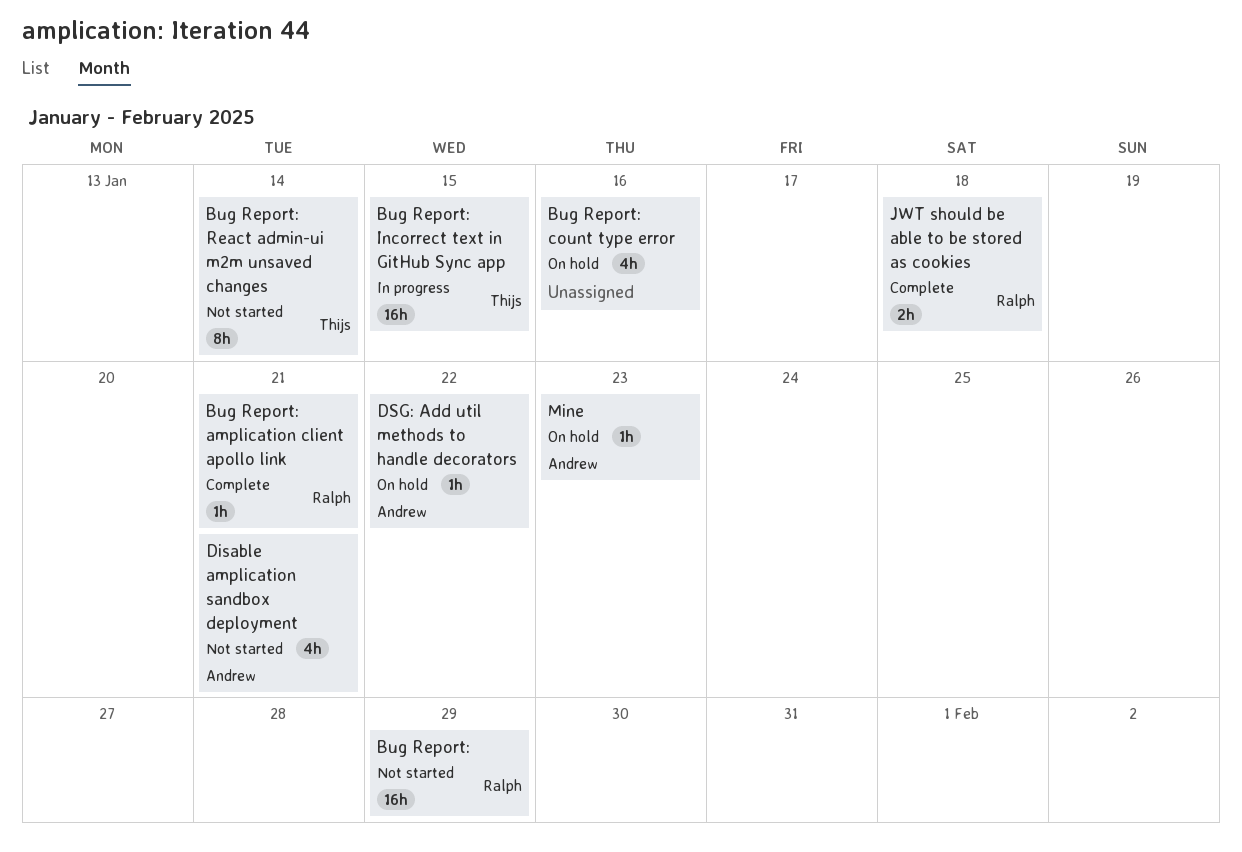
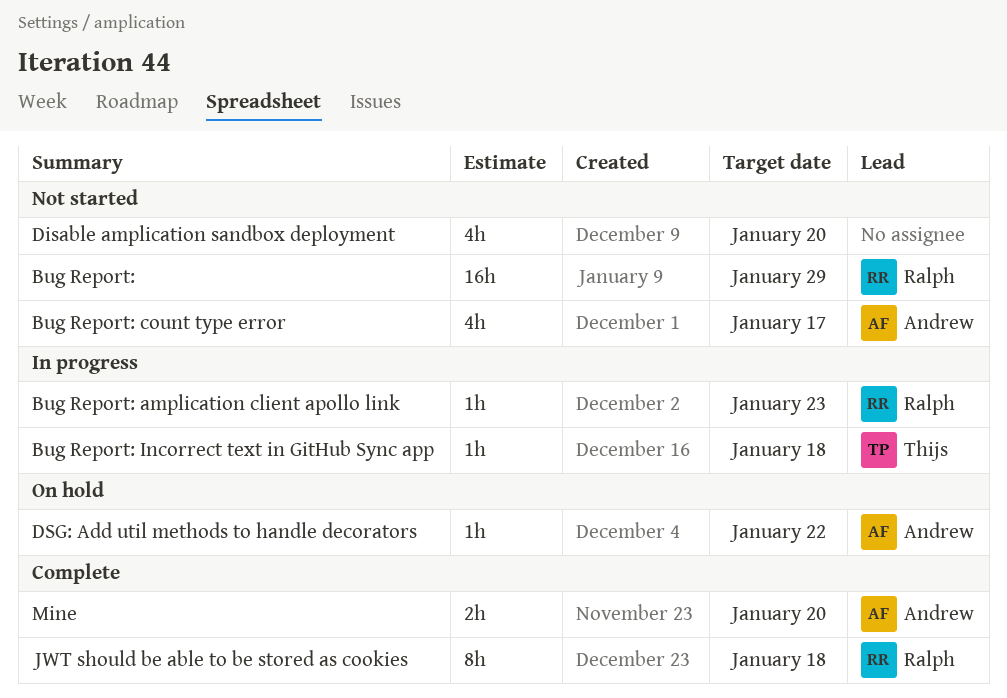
Bug Report: amplication client apollo link, status: Complete -> In progress
Bug Report: amplication client apollo link, due: Jan 21 -> Jan 23
Bug Report: count type error, status: On hold -> Not started
Bug Report: count type error, owner: none -> Andrew
Bug Report: count type error, due: Jan 16 -> Jan 17
Bug Report: Incorrect text in GitHub Sync app, estimate: 16h -> 1h
Bug Report: Incorrect text in GitHub Sync app, due: Jan 15 -> Jan 18
Bug Report: React admin-ui m2m unsaved changes: present -> none
Disable amplication sandbox deployment, owner: Andrew -> none
Disable amplication sandbox deployment, due: Jan 21 -> Jan 20
JWT should be able to be stored as cookies, estimate: 2h -> 8h
Mine, status: On hold -> Complete
Mine, estimate: 1h -> 2h
Mine, due: Jan 23 -> Jan 20

